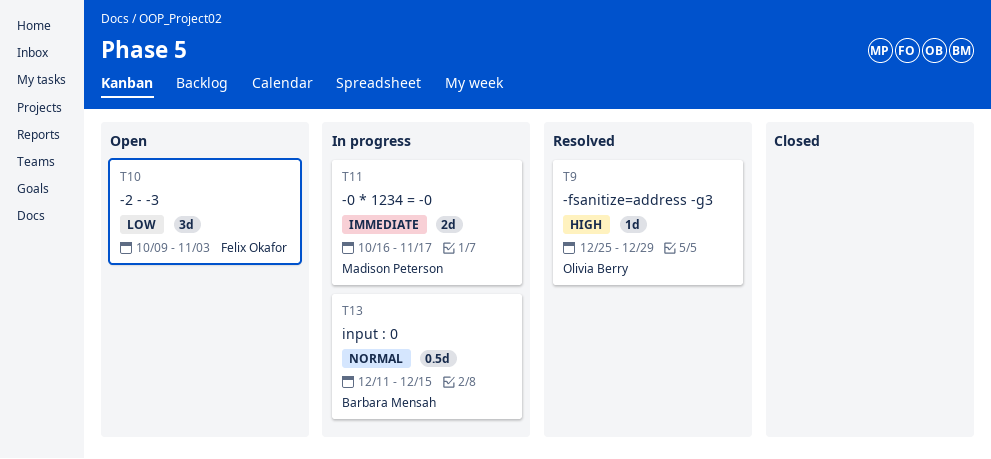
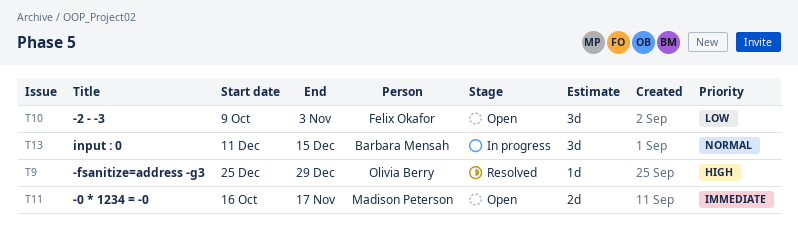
T11, status: In progress -> Open
T13, estimate: 0.5d -> 3d

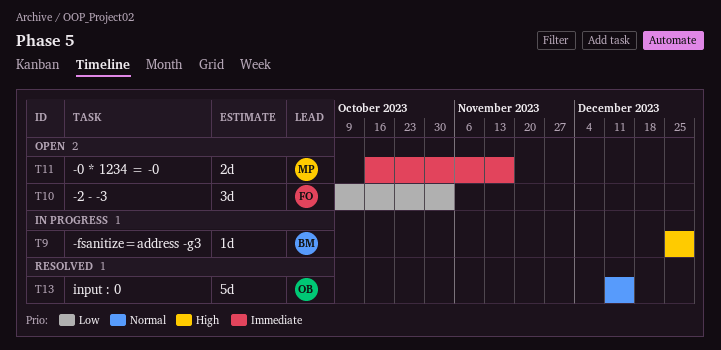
T9, status: Resolved -> In progress
T9, owner: Olivia Berry -> Barbara Mensah
T13, status: In progress -> Resolved
T13, owner: Barbara Mensah -> Olivia Berry
T13, estimate: 3d -> 5d

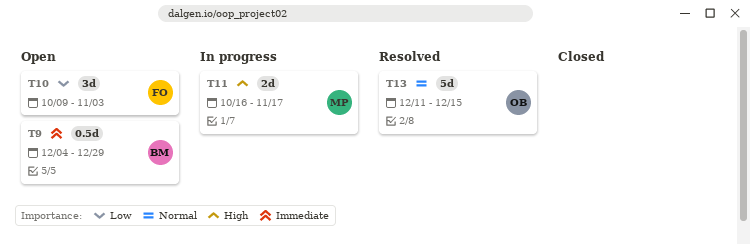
T9, status: In progress -> Open
T9, priority: High -> Immediate
T9, estimate: 1d -> 0.5d
T9, start: Dec 25 -> Dec 4
T11, status: Open -> In progress
T11, priority: Immediate -> High

